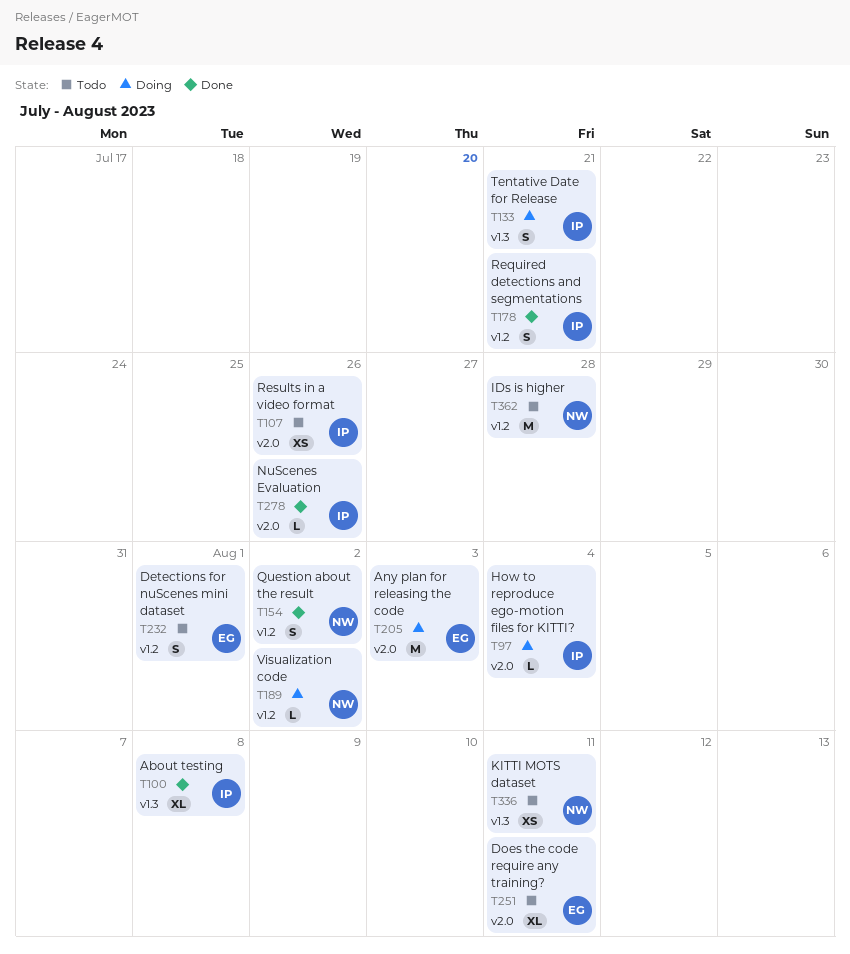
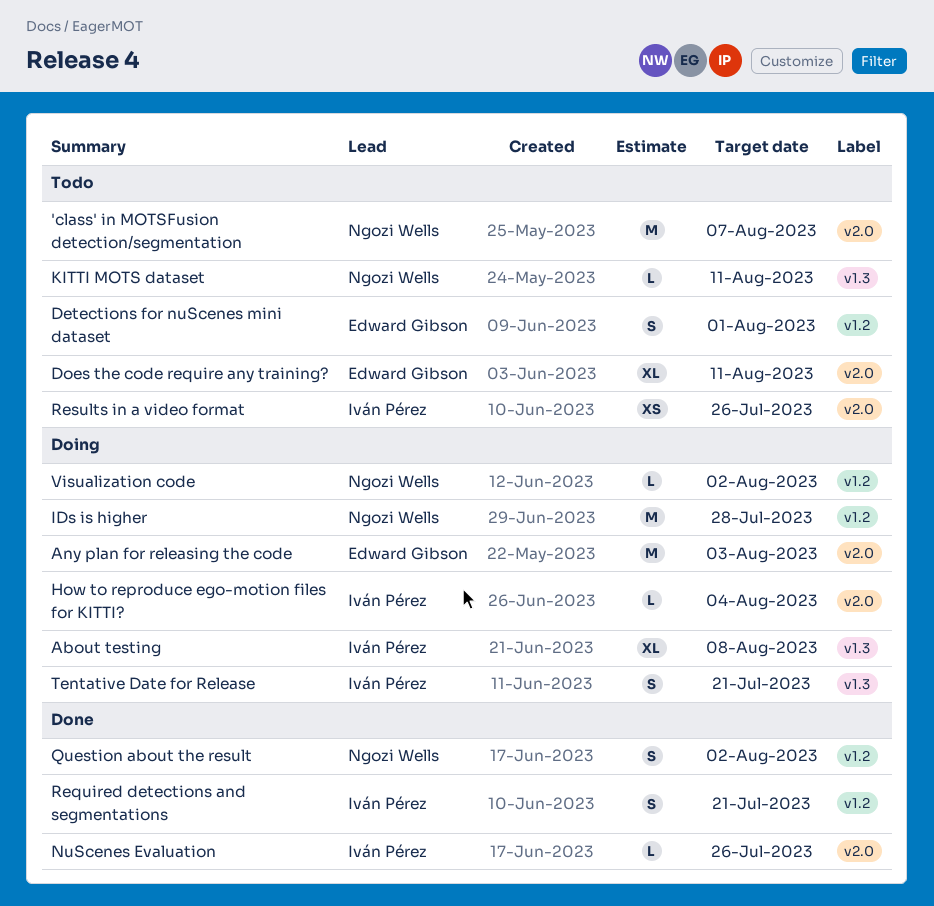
'class' in MOTSFusion detection/segmentation: none -> present
About testing, status: Done -> Doing
IDs is higher, status: Todo -> Doing
KITTI MOTS dataset, estimate: XS -> L

